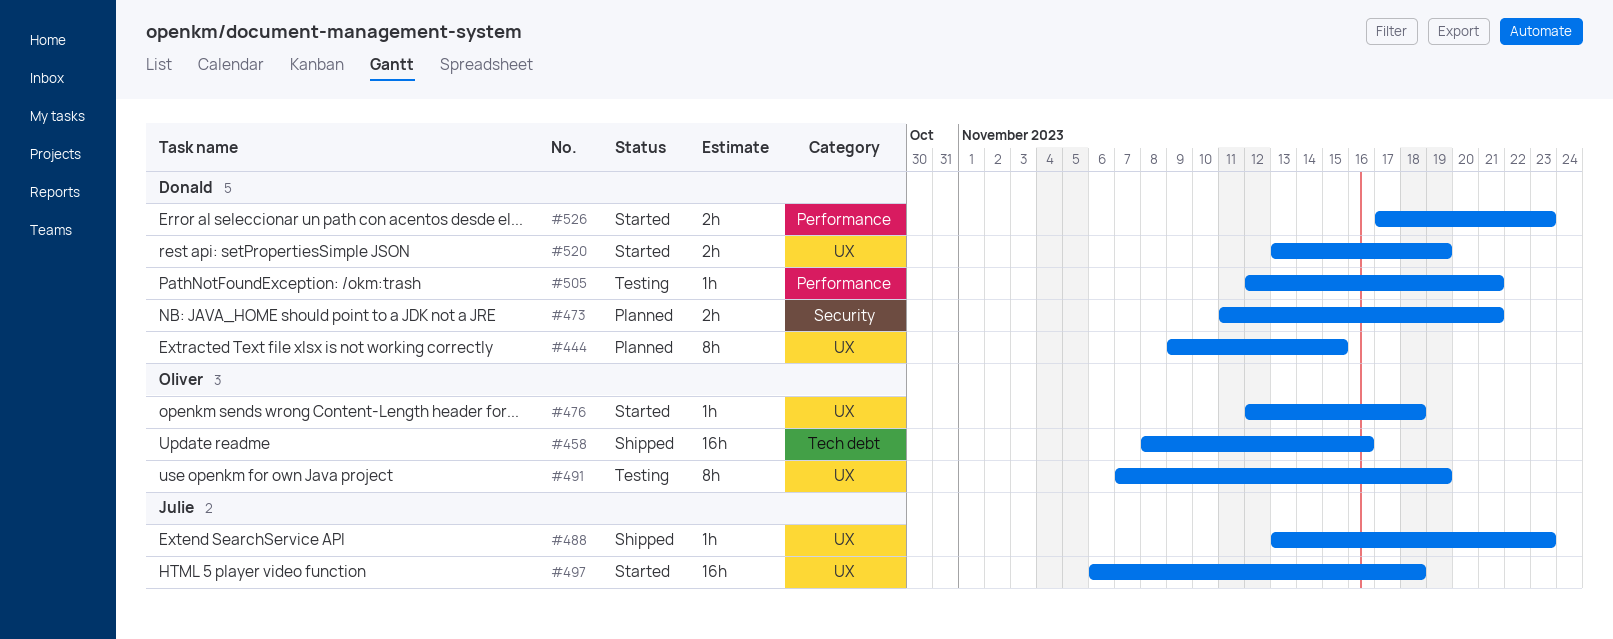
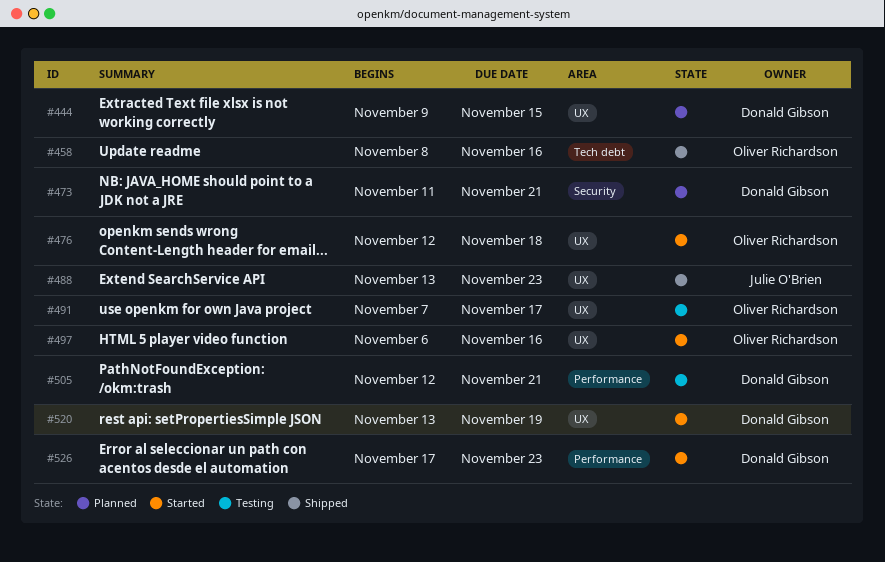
#491, due: Nov 19 -> Nov 17
#497, owner: Julie O'Brien -> Oliver Richardson
#497, due: Nov 18 -> Nov 16

